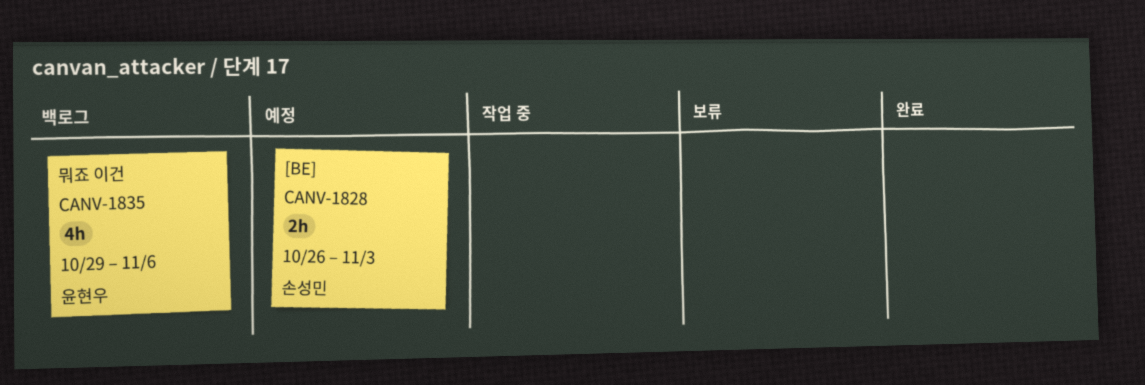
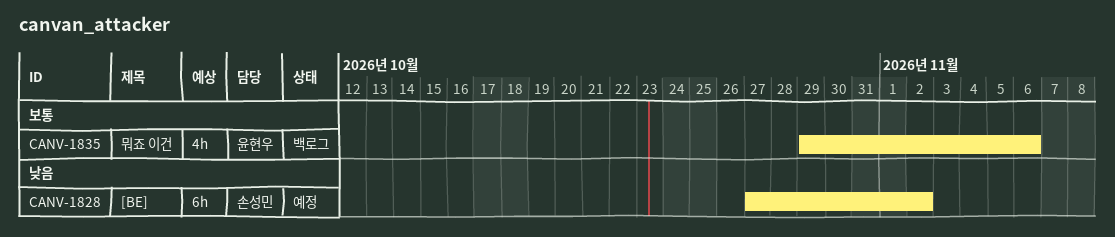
CANV-1828, estimate: 2h -> 6h
CANV-1828, start: Oct 26 -> Oct 27
CANV-1828, due: Nov 3 -> Nov 2

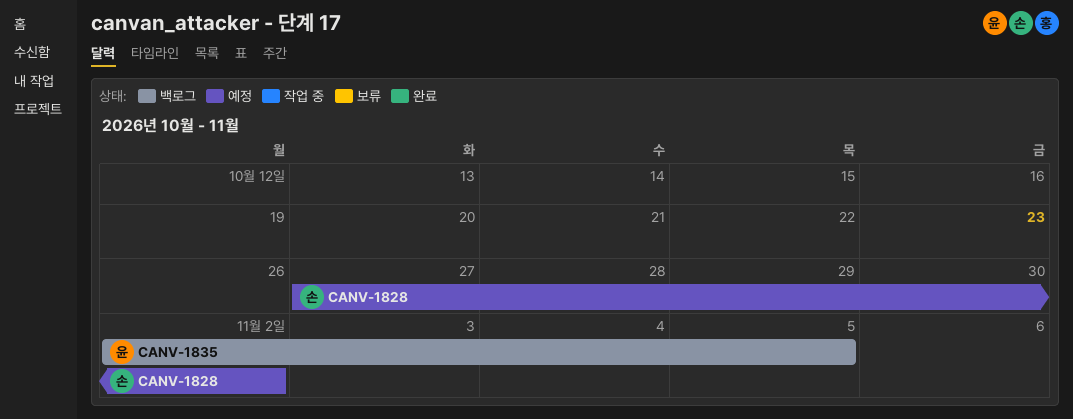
CANV-1835, start: Oct 29 -> Nov 2
CANV-1835, due: Nov 6 -> Nov 5

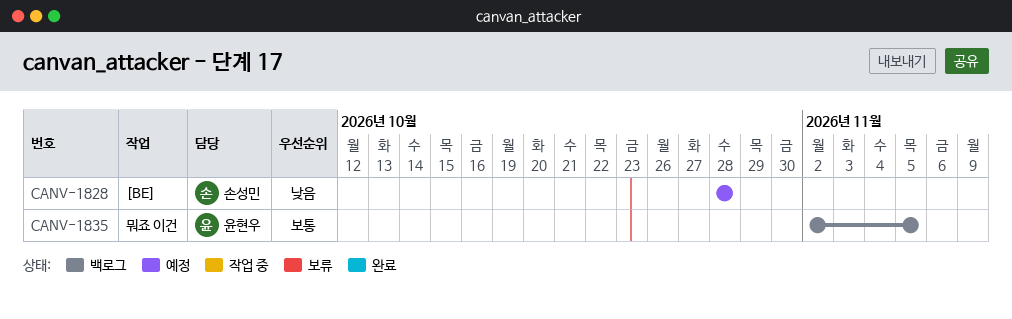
CANV-1828, start: Oct 27 -> Oct 28
CANV-1828, due: Nov 2 -> Oct 28

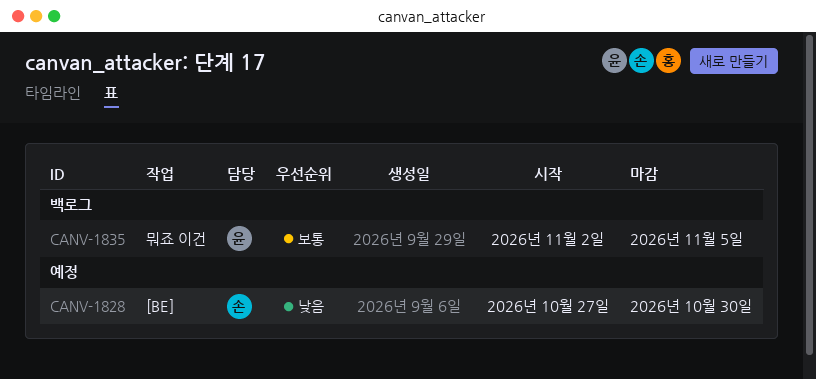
CANV-1828, start: Oct 28 -> Oct 27
CANV-1828, due: Oct 28 -> Oct 30

